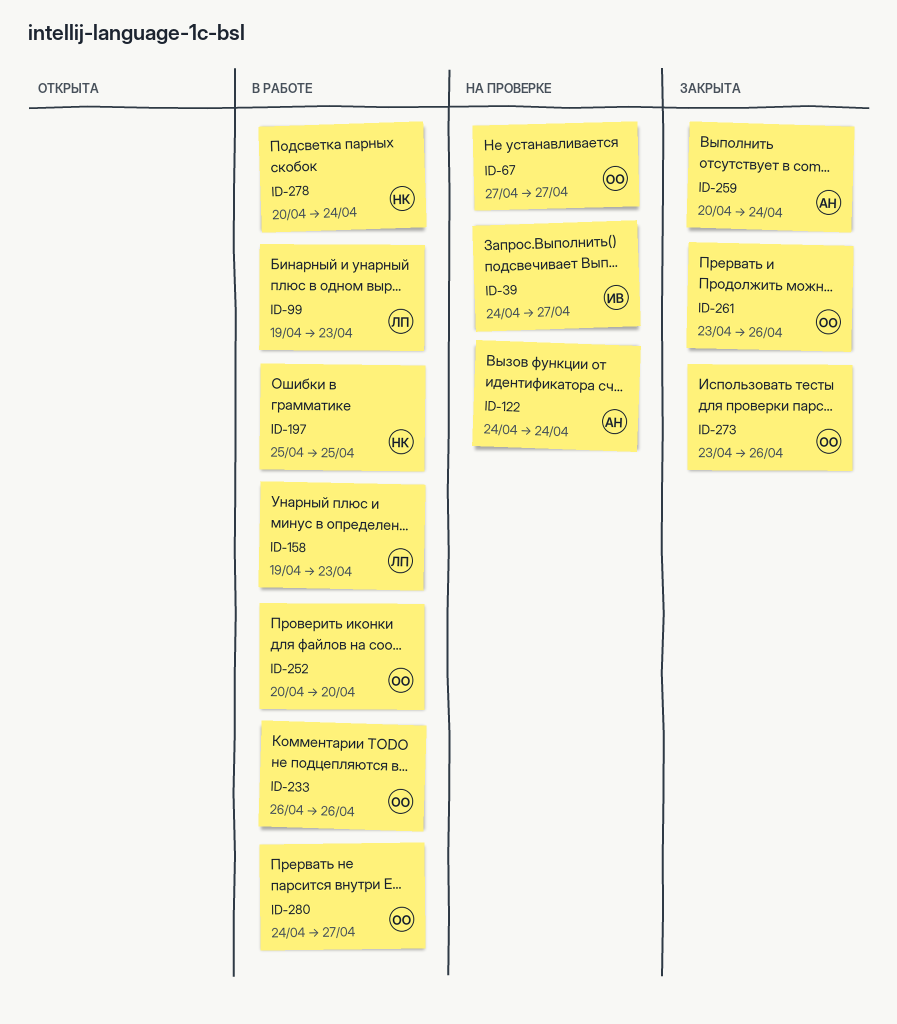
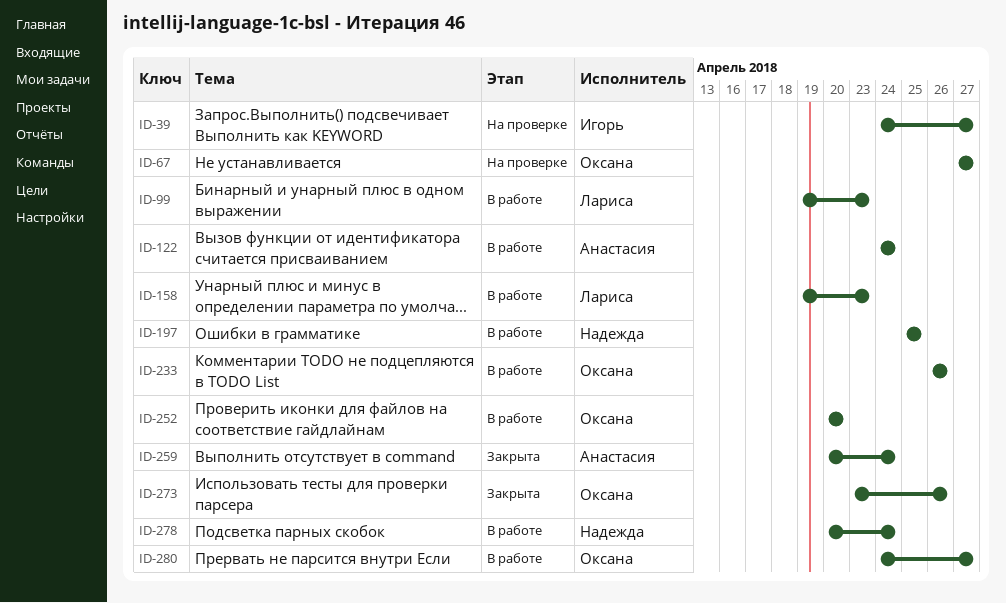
ID-122, status: На проверке -> В работе
ID-261: present -> none

